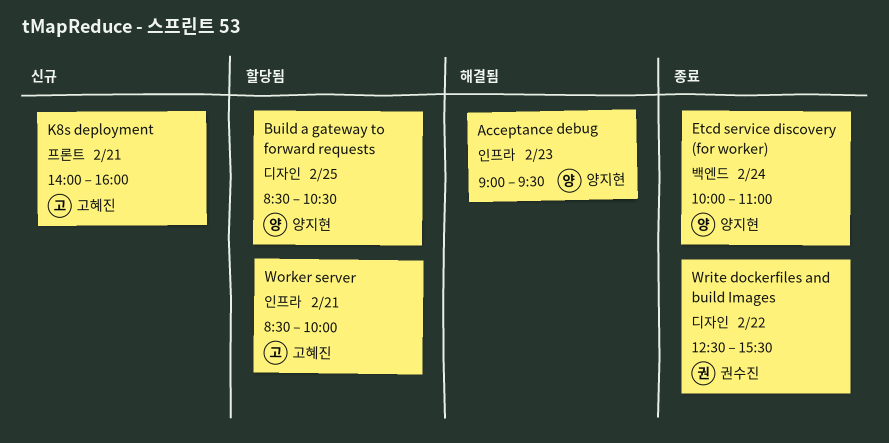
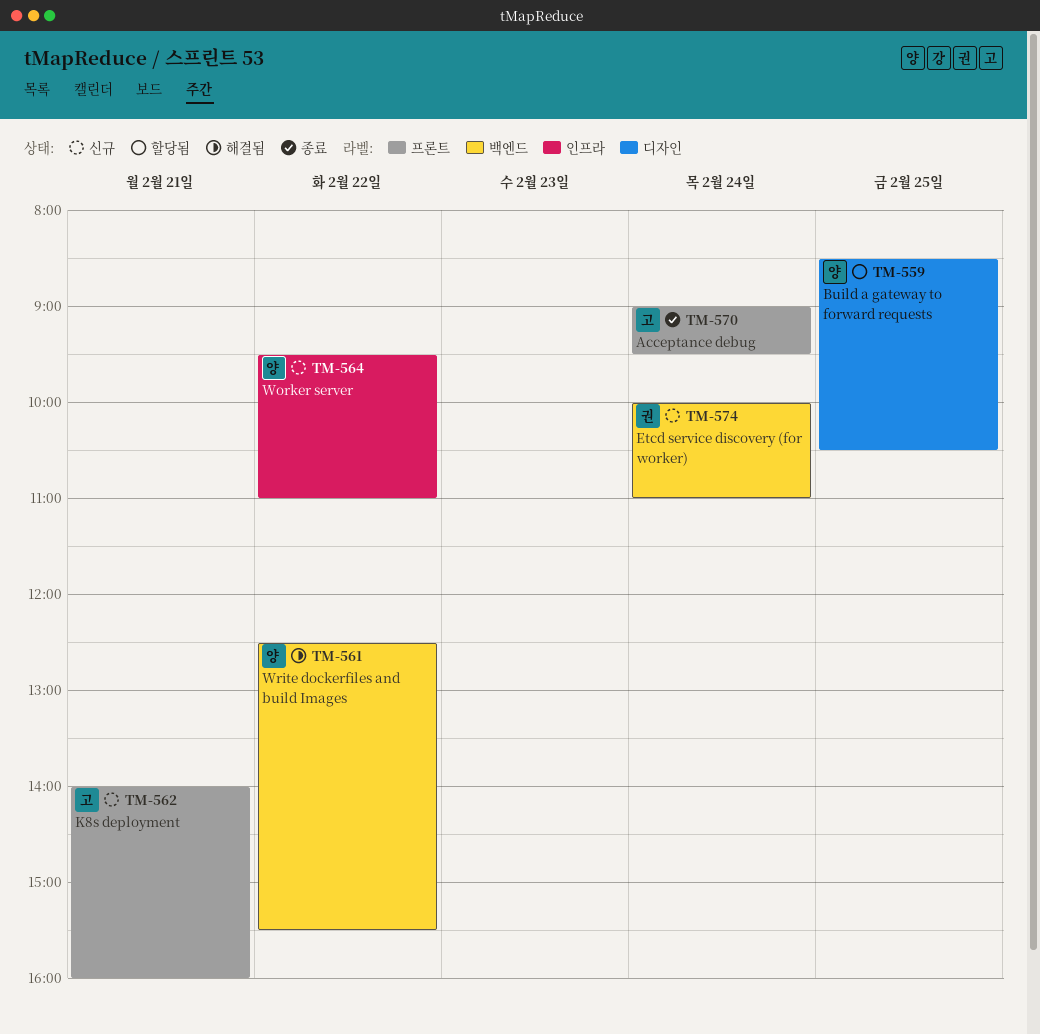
Acceptance debug, status: 해결됨 -> 종료
Acceptance debug, owner: 양지현 -> 고혜진
Acceptance debug, label: 인프라 -> 프론트
Acceptance debug, day: Feb 23 -> Feb 24
Etcd service discovery (for worker), status: 종료 -> 신규
Etcd service discovery (for worker), owner: 양지현 -> 권수진
Worker server, status: 할당됨 -> 신규
Worker server, owner: 고혜진 -> 양지현
Worker server, day: Feb 21 -> Feb 22
Worker server, begins: 08:30 -> 09:30
Worker server, ends: 10:00 -> 11:00
Write dockerfiles and build Images, status: 종료 -> 해결됨
Write dockerfiles and build Images, owner: 권수진 -> 양지현
Write dockerfiles and build Images, label: 디자인 -> 백엔드

